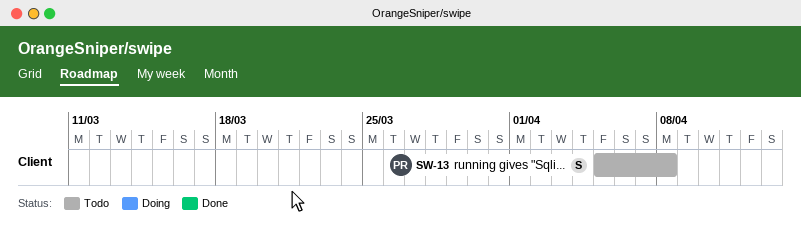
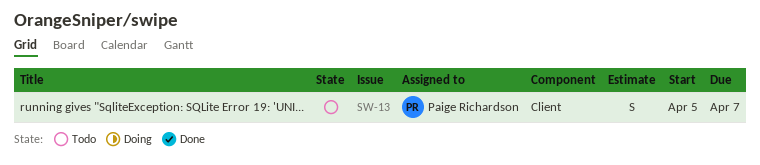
SW-13, due: Apr 8 -> Apr 7

